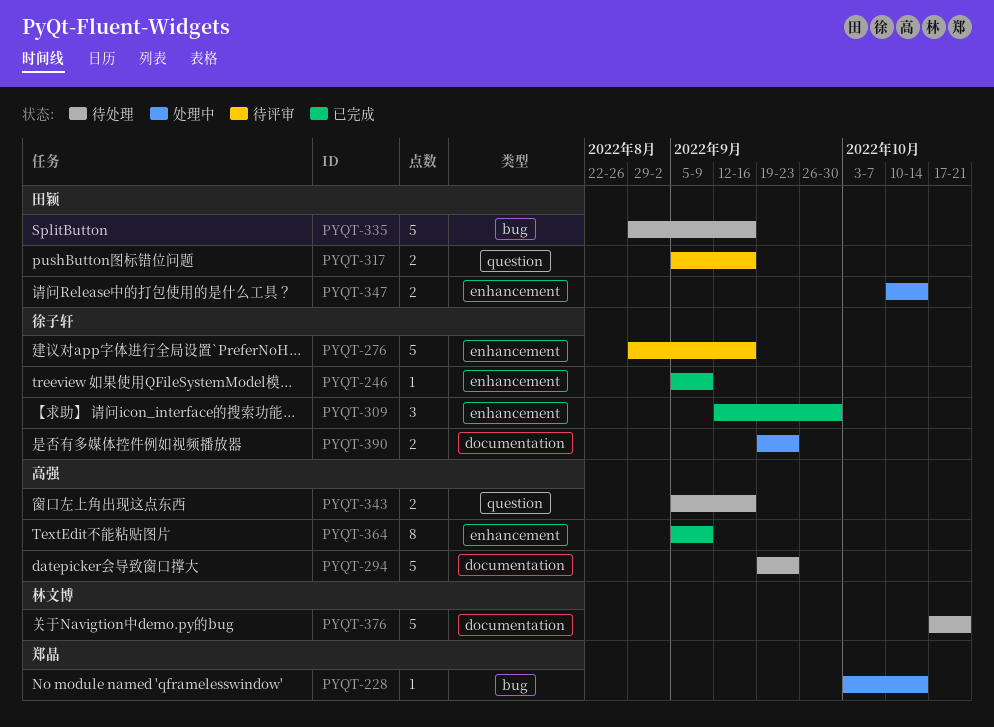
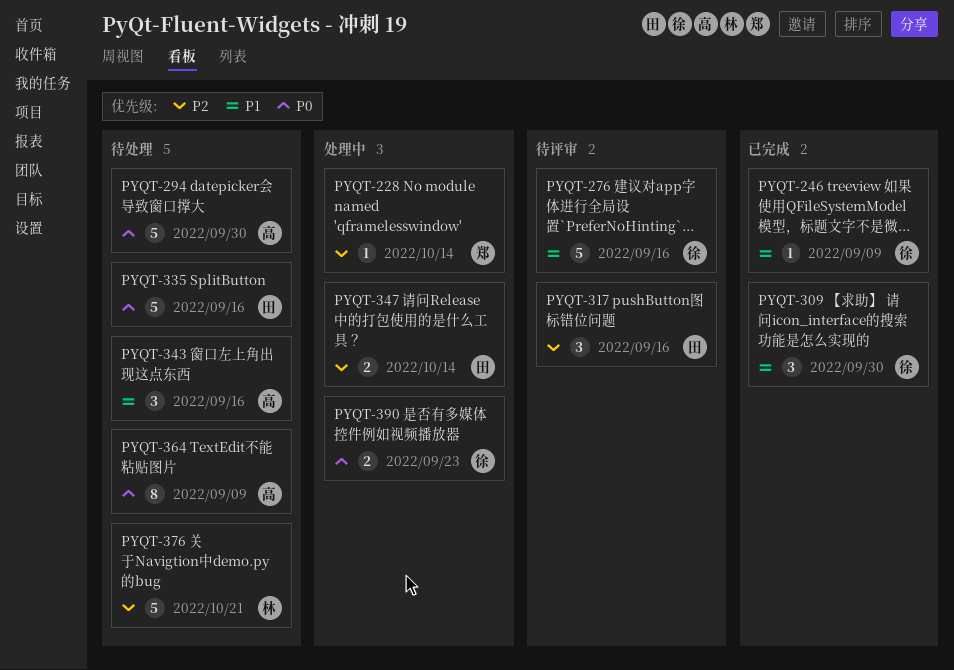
PYQT-294, due: Sep 23 -> Sep 30
PYQT-317, estimate: 2 -> 3
PYQT-343, estimate: 2 -> 3
PYQT-364, status: 已完成 -> 待处理

